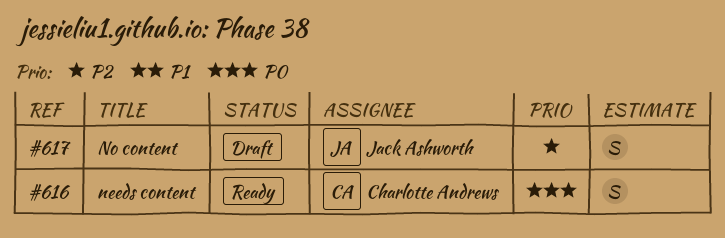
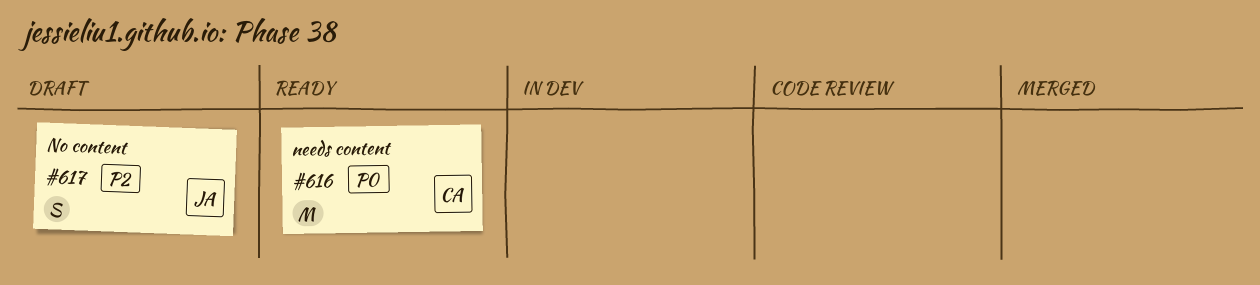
#616, estimate: S -> M

